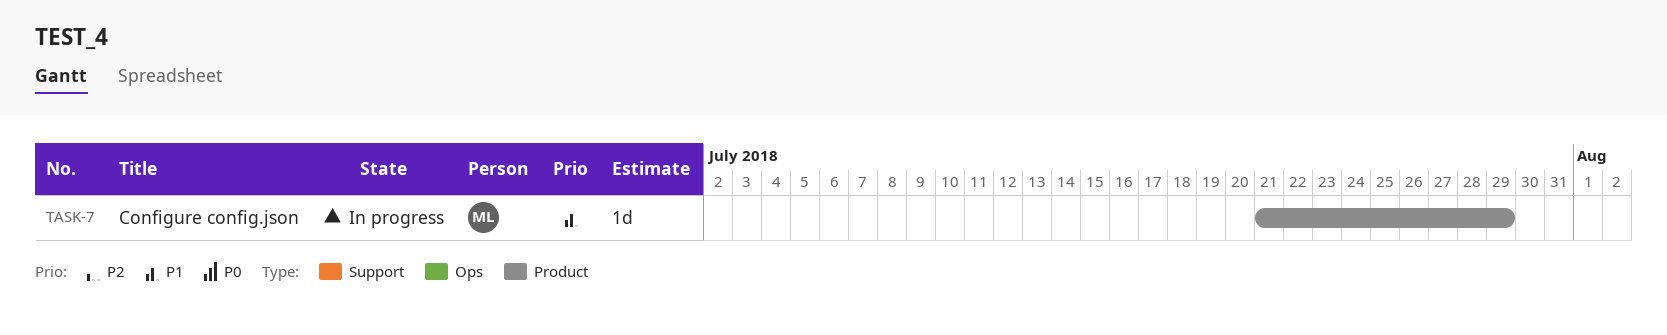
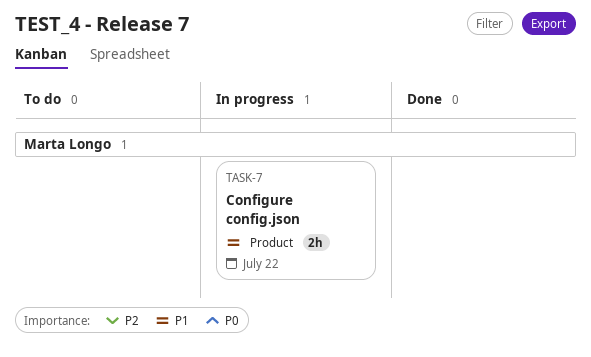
TASK-7, estimate: 1d -> 2h
TASK-7, due: Jul 29 -> Jul 22

